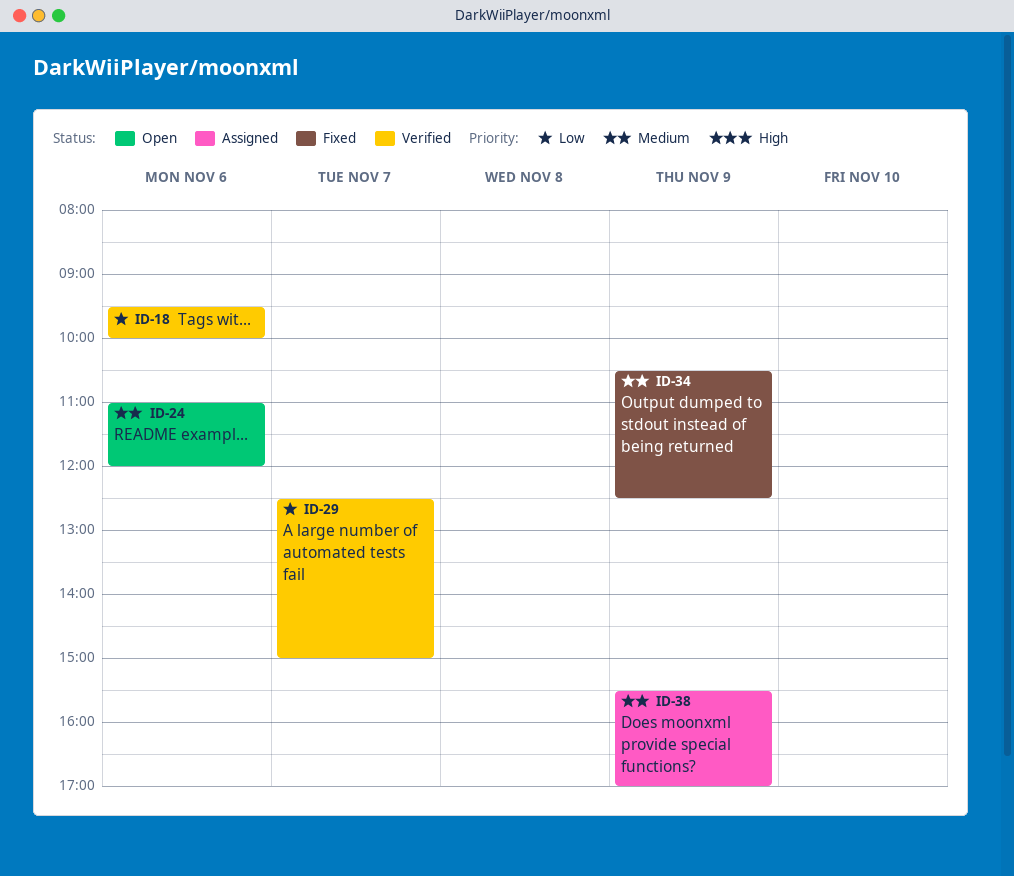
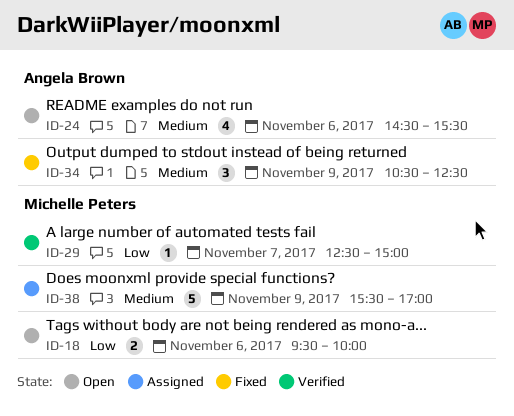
ID-18, status: Verified -> Open
ID-24, begins: 11:00 -> 14:30
ID-24, ends: 12:00 -> 15:30

